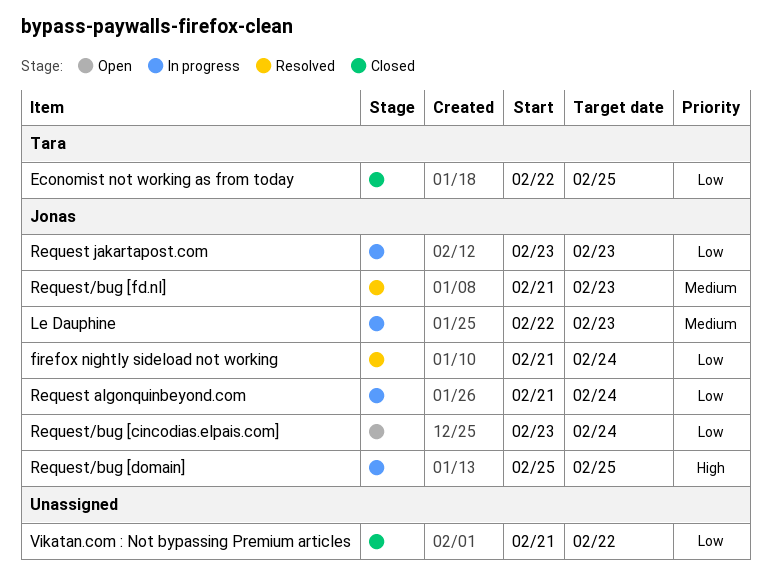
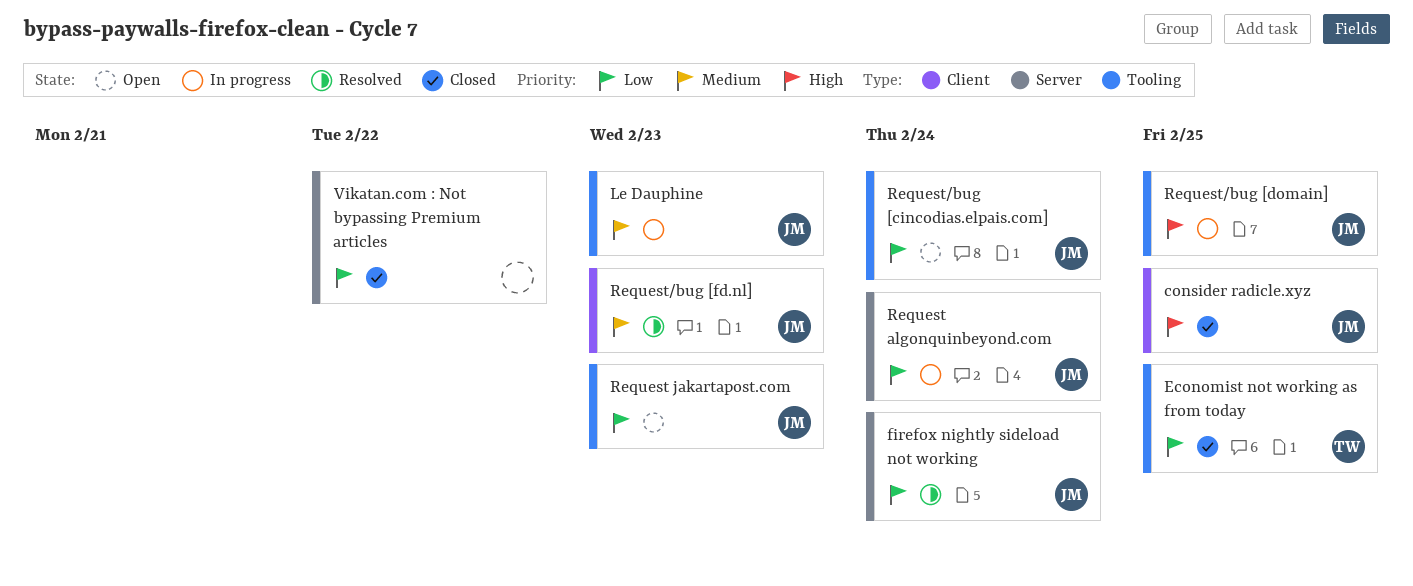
consider radicle.xyz: none -> present
Request jakartapost.com, status: In progress -> Open

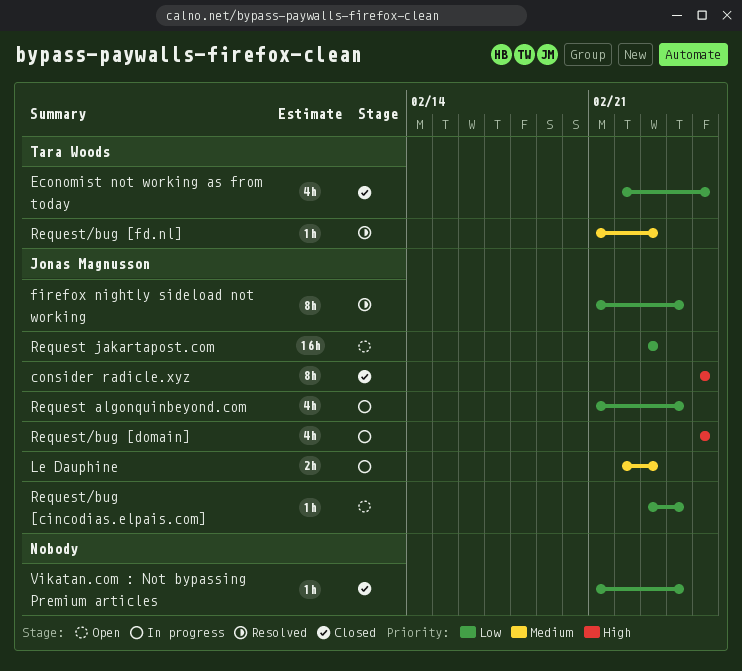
Request/bug [fd.nl], owner: Jonas Magnusson -> Tara Woods
Vikatan.com : Not bypassing Premium articles, due: Feb 22 -> Feb 24

